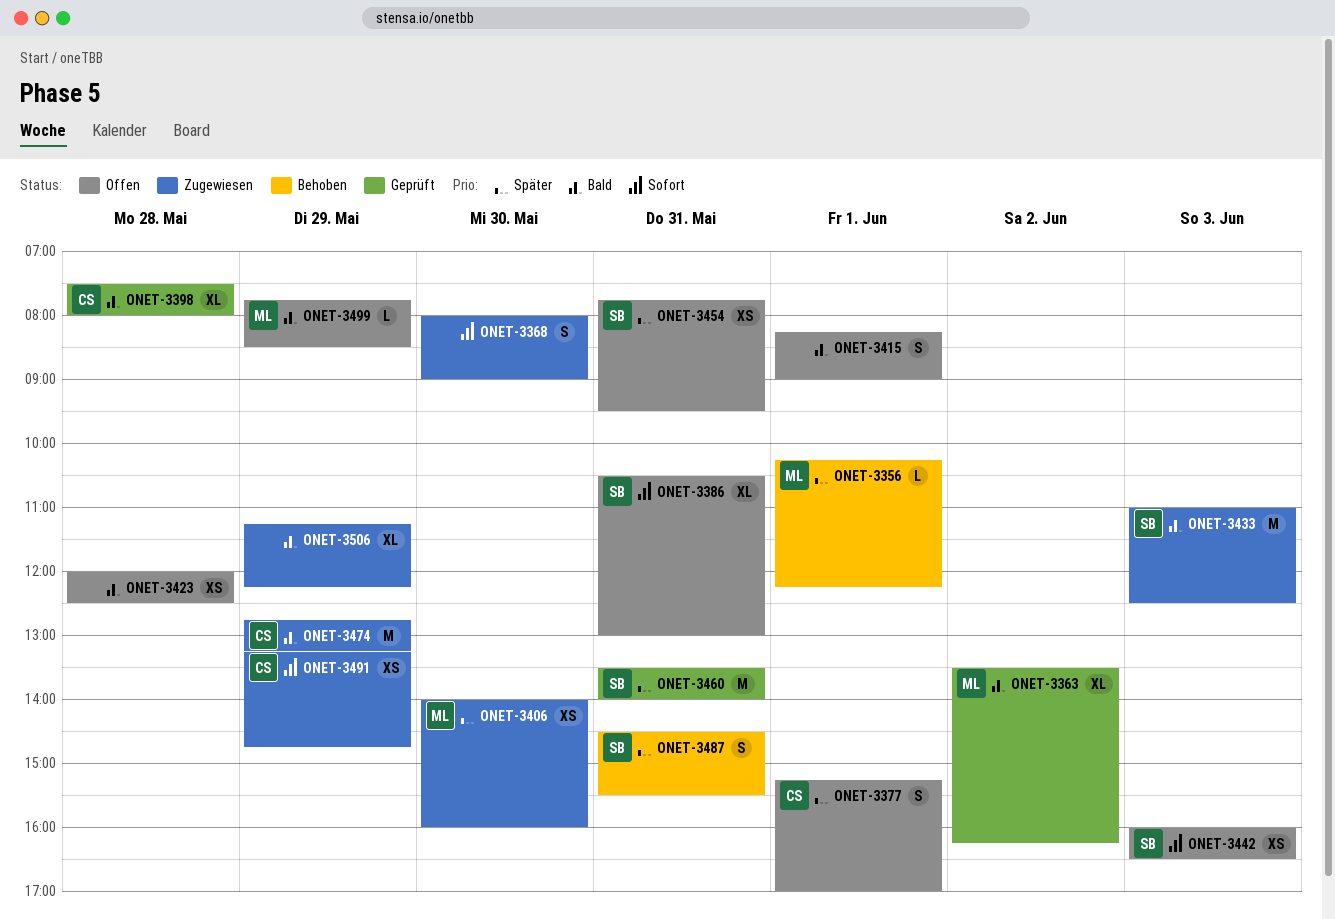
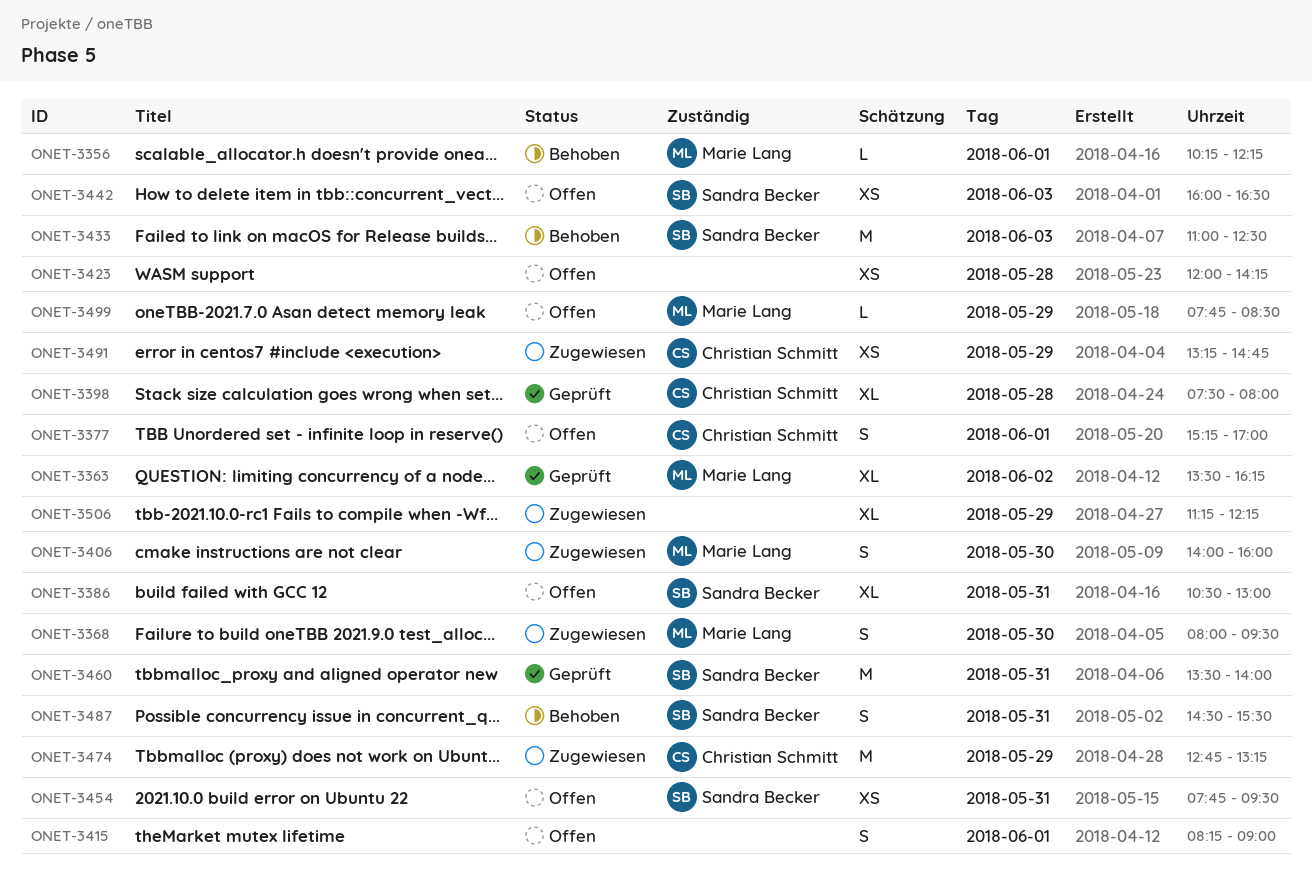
ONET-3368, owner: none -> Marie Lang
ONET-3368, ends: 09:00 -> 09:30
ONET-3406, estimate: XS -> S
ONET-3423, ends: 12:30 -> 14:15
ONET-3433, status: Zugewiesen -> Behoben

